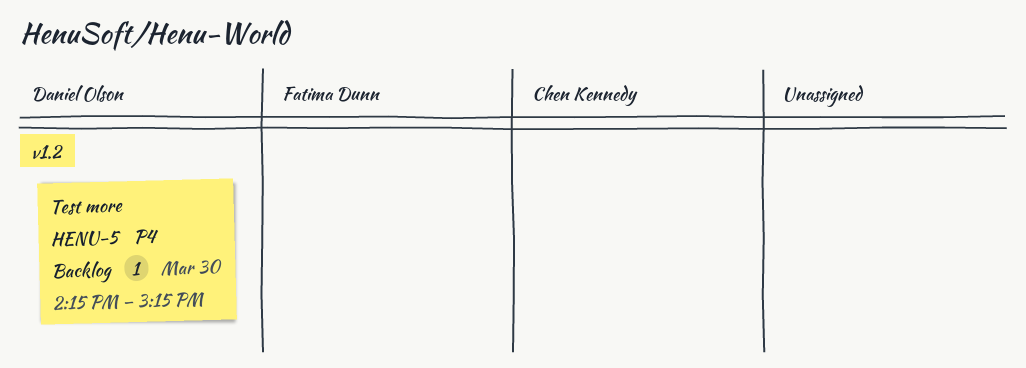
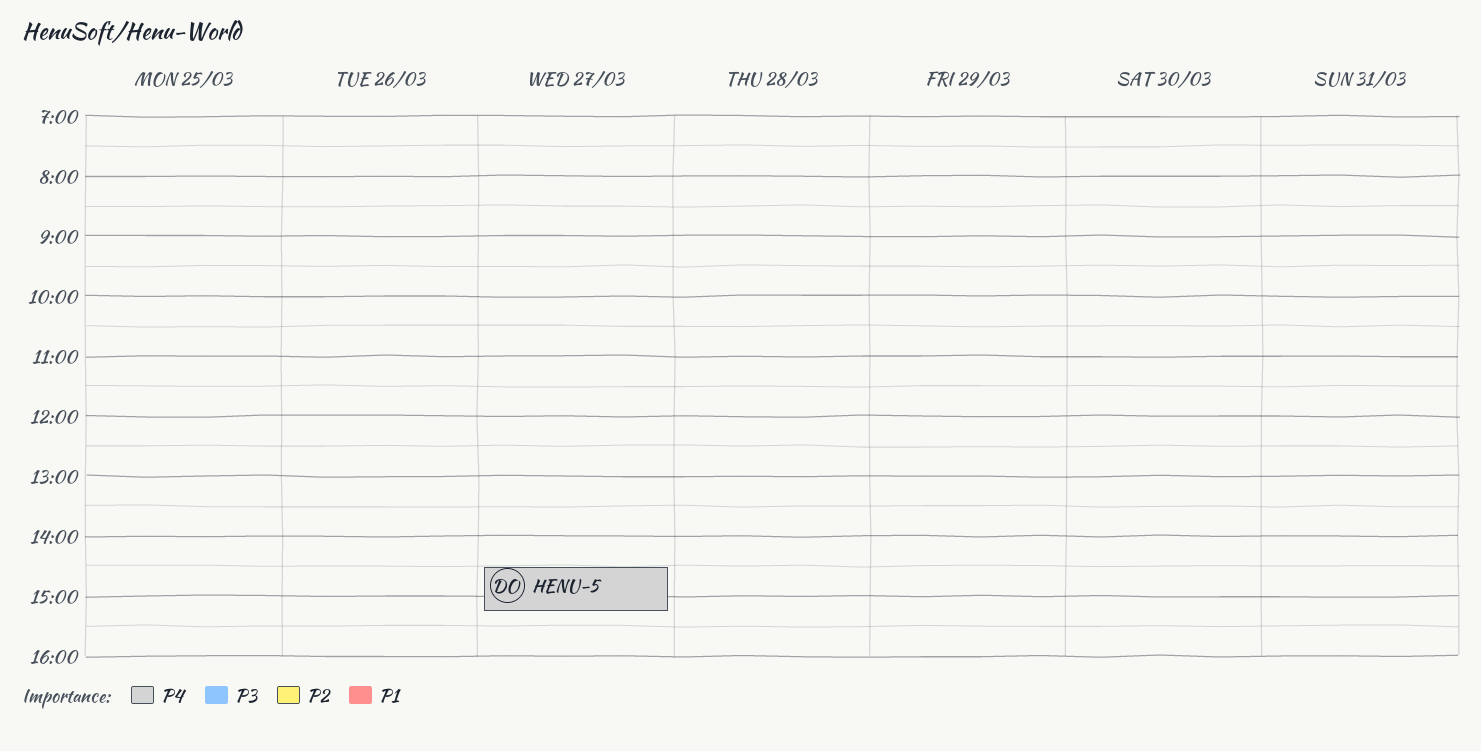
HENU-5, day: Mar 30 -> Mar 27
HENU-5, begins: 14:15 -> 14:30

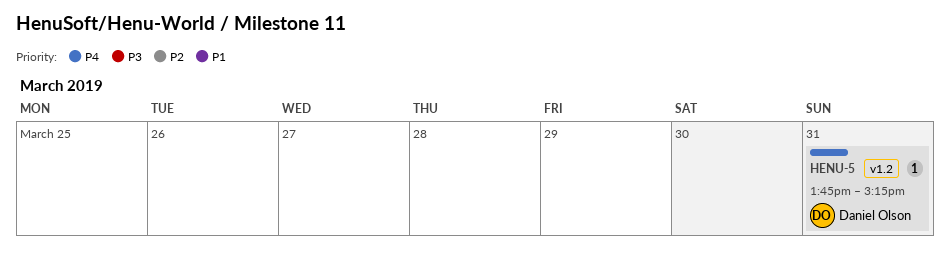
HENU-5, day: Mar 27 -> Mar 31
HENU-5, begins: 14:30 -> 13:45

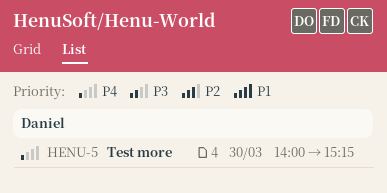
HENU-5, day: Mar 31 -> Mar 30
HENU-5, begins: 13:45 -> 14:00

